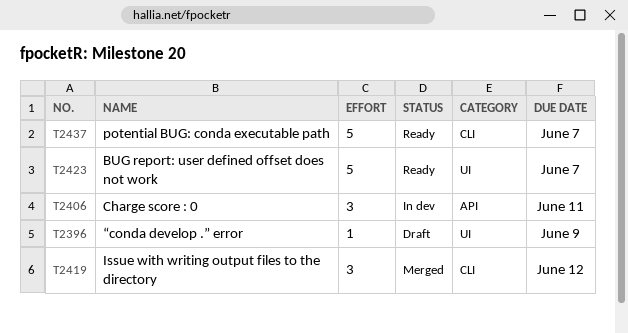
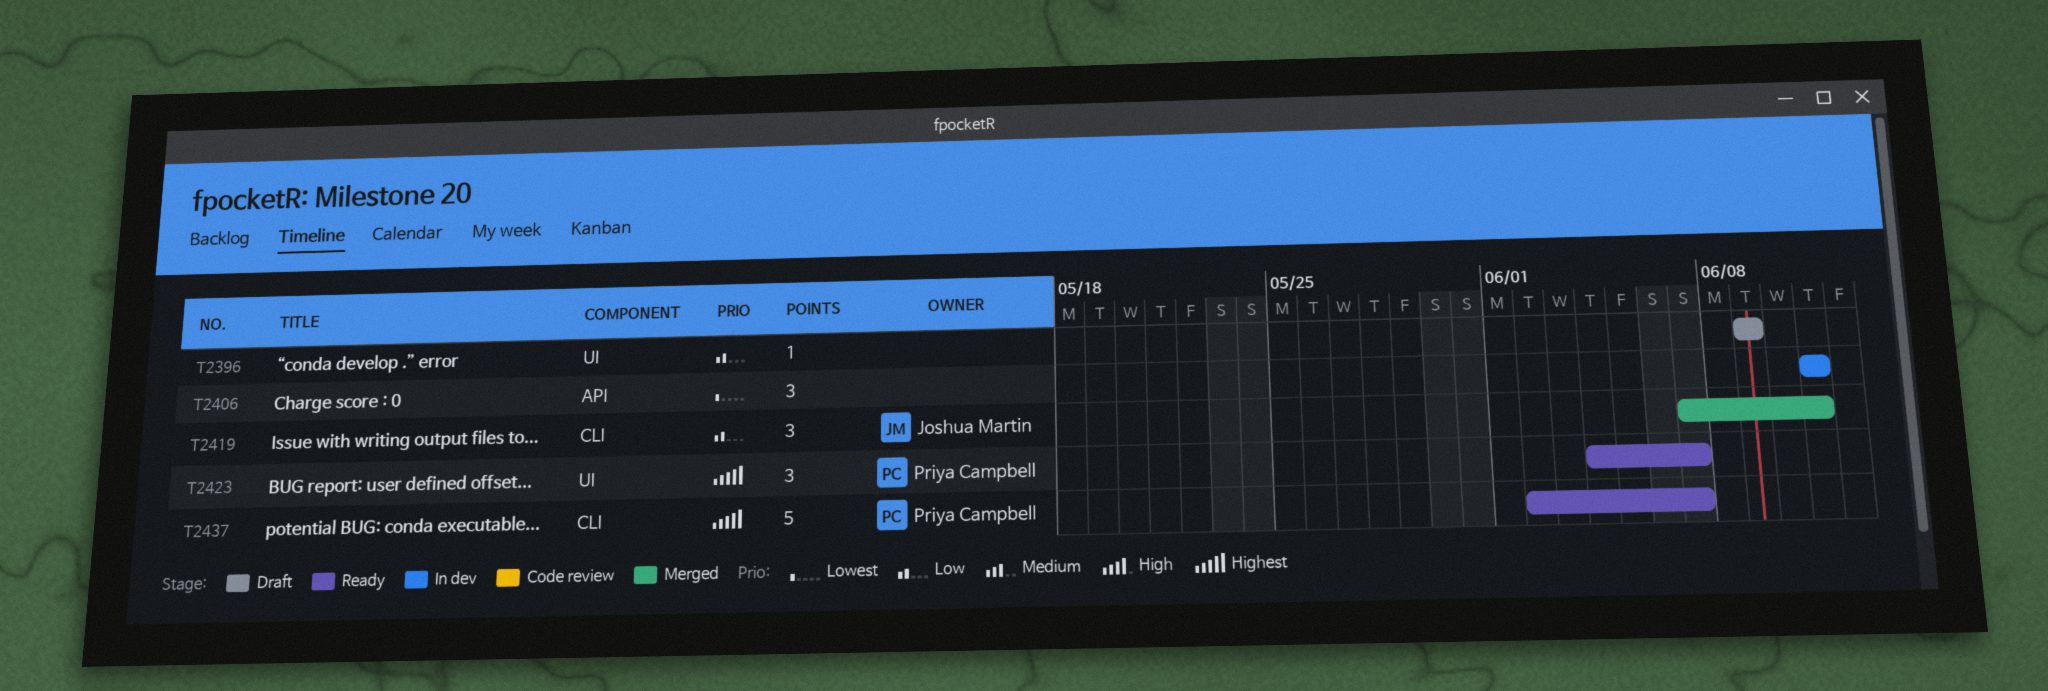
T2419, due: Jun 12 -> Jun 11
T2423, estimate: 5 -> 3

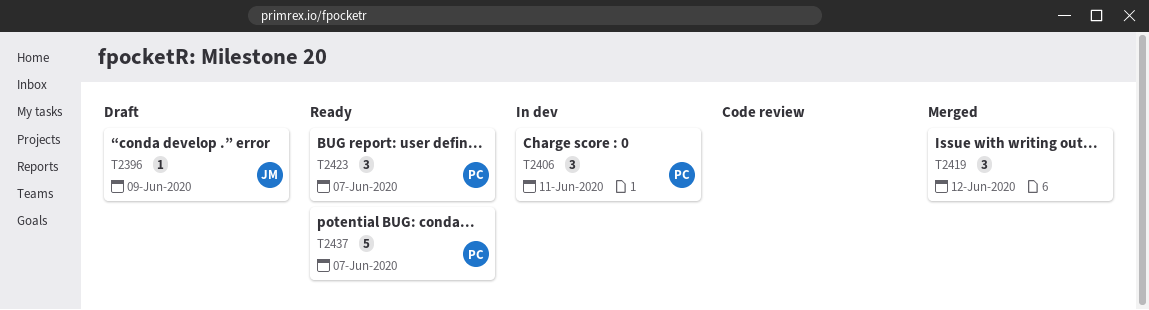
T2396, owner: none -> Joshua Martin
T2406, owner: none -> Priya Campbell
T2419, owner: Joshua Martin -> none
T2419, due: Jun 11 -> Jun 12

